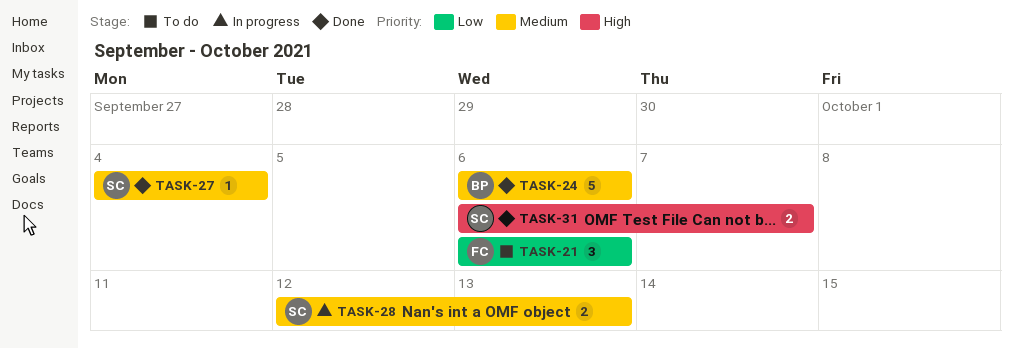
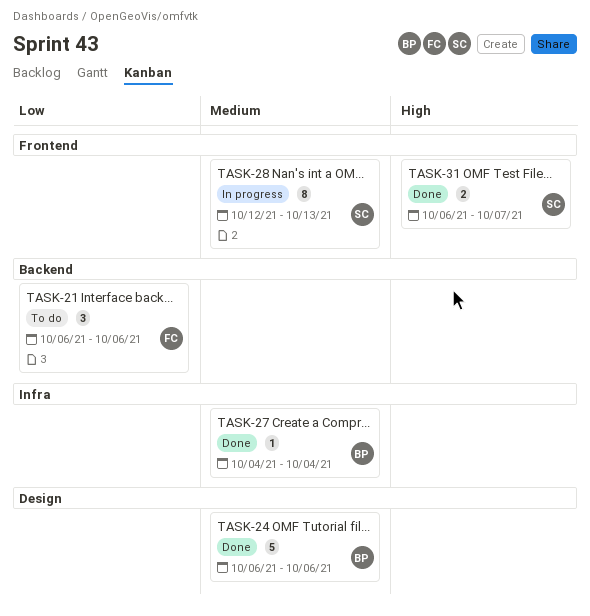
TASK-27, owner: SC -> BP
TASK-28, estimate: 2 -> 8

